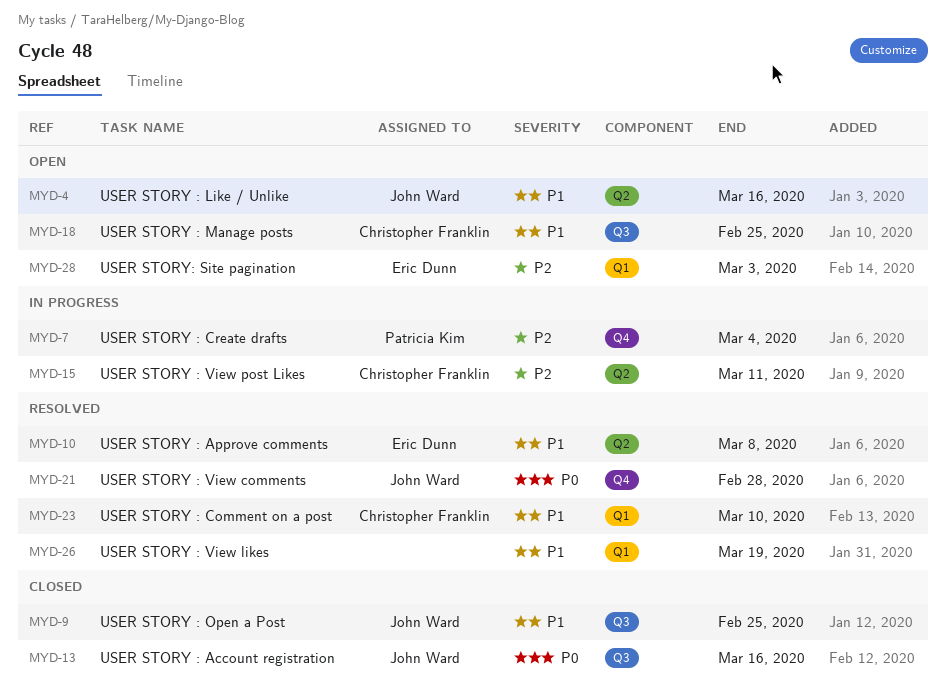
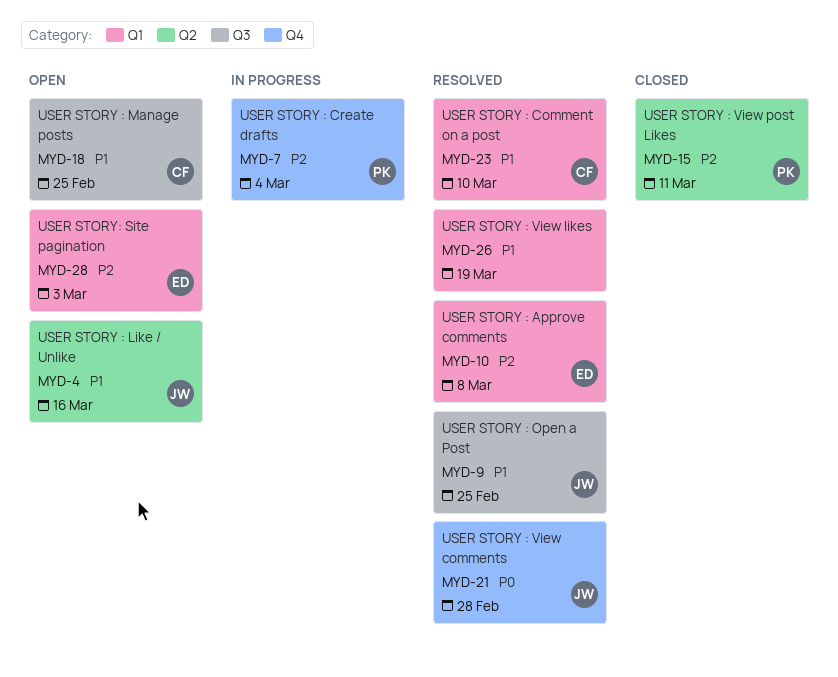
MYD-9, status: Closed -> Resolved
MYD-10, priority: P1 -> P2
MYD-10, label: Q2 -> Q1
MYD-13: present -> none
MYD-15, status: In progress -> Closed
MYD-15, owner: Christopher Franklin -> Patricia Kim

